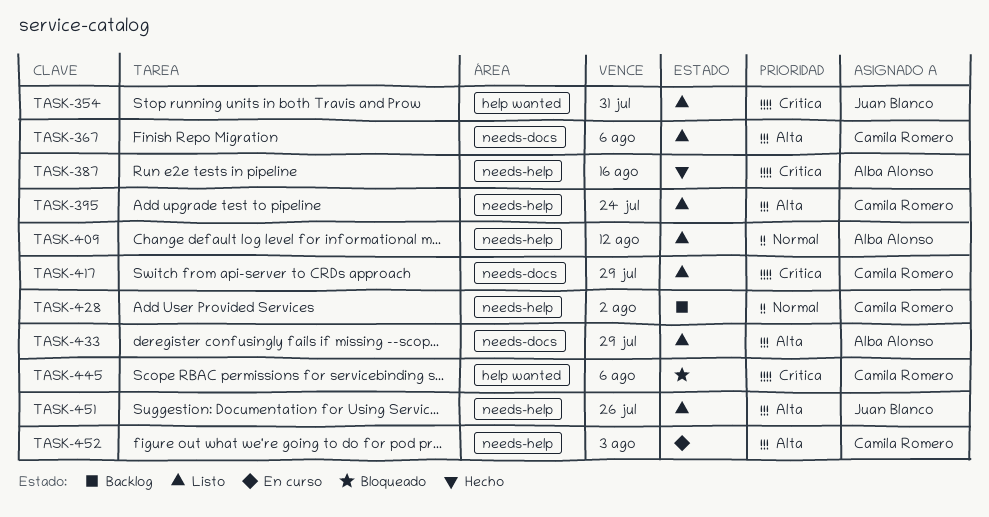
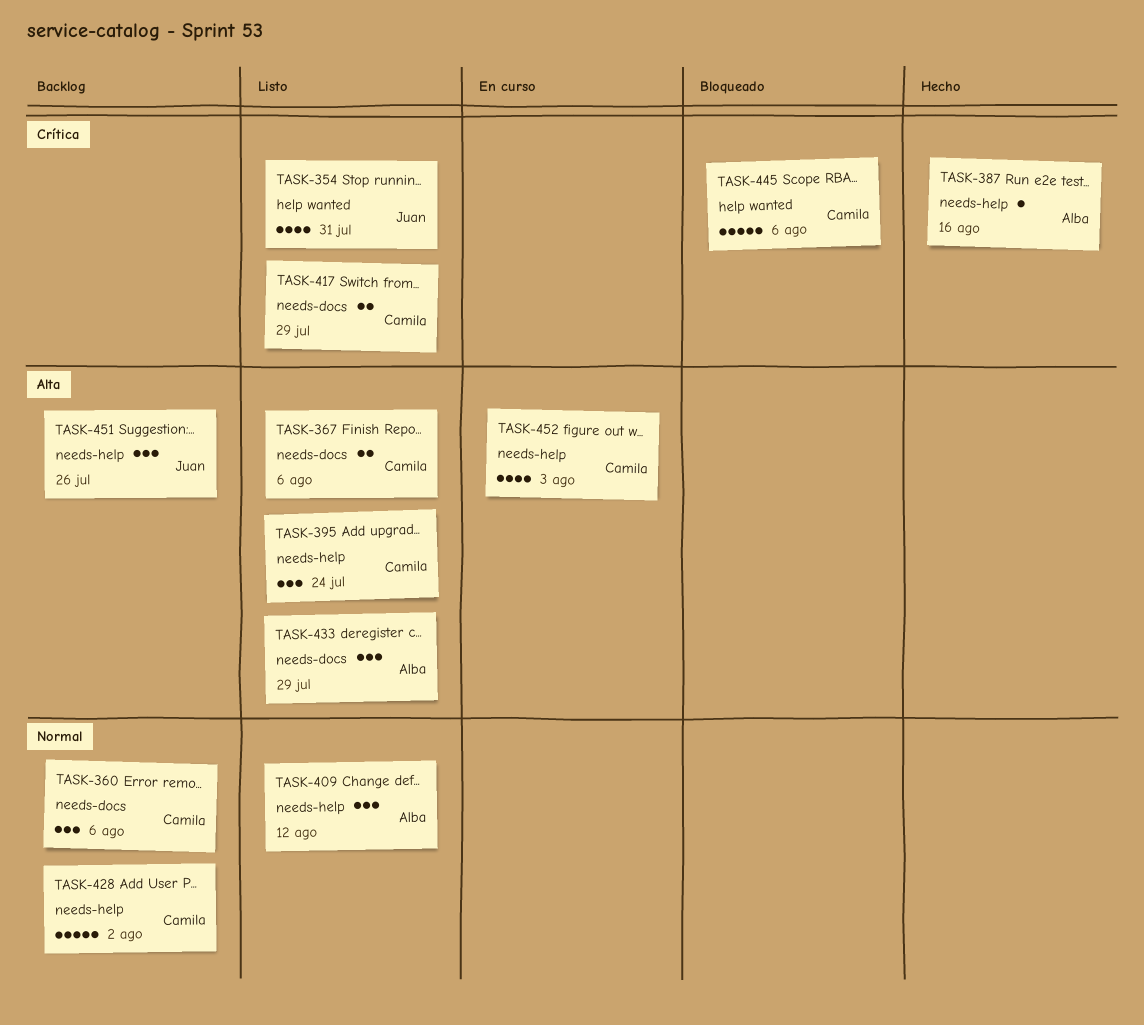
TASK-360: none -> present
TASK-451, status: Listo -> Backlog

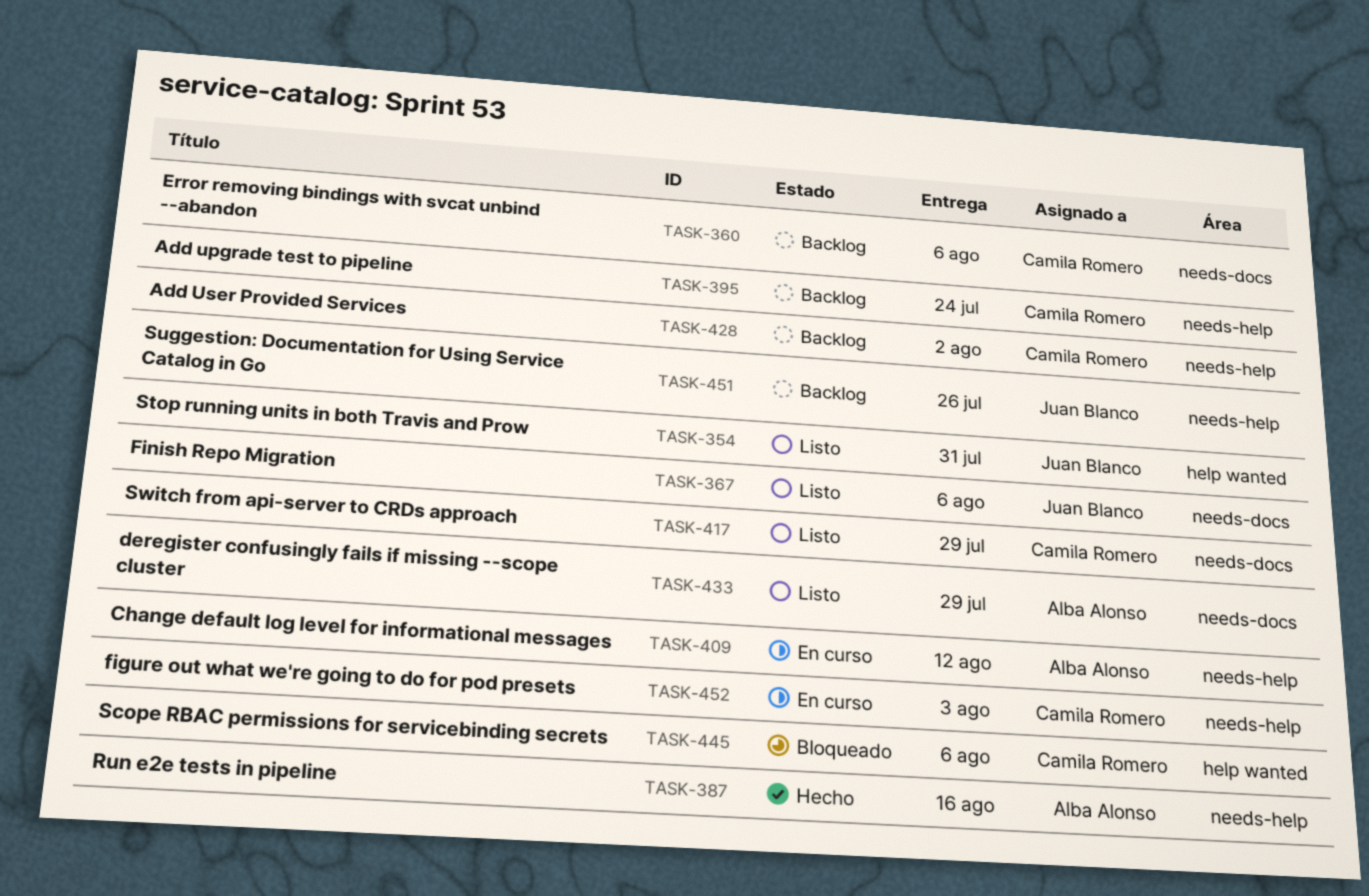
TASK-367, owner: Camila Romero -> Juan Blanco
TASK-395, status: Listo -> Backlog
TASK-409, status: Listo -> En curso

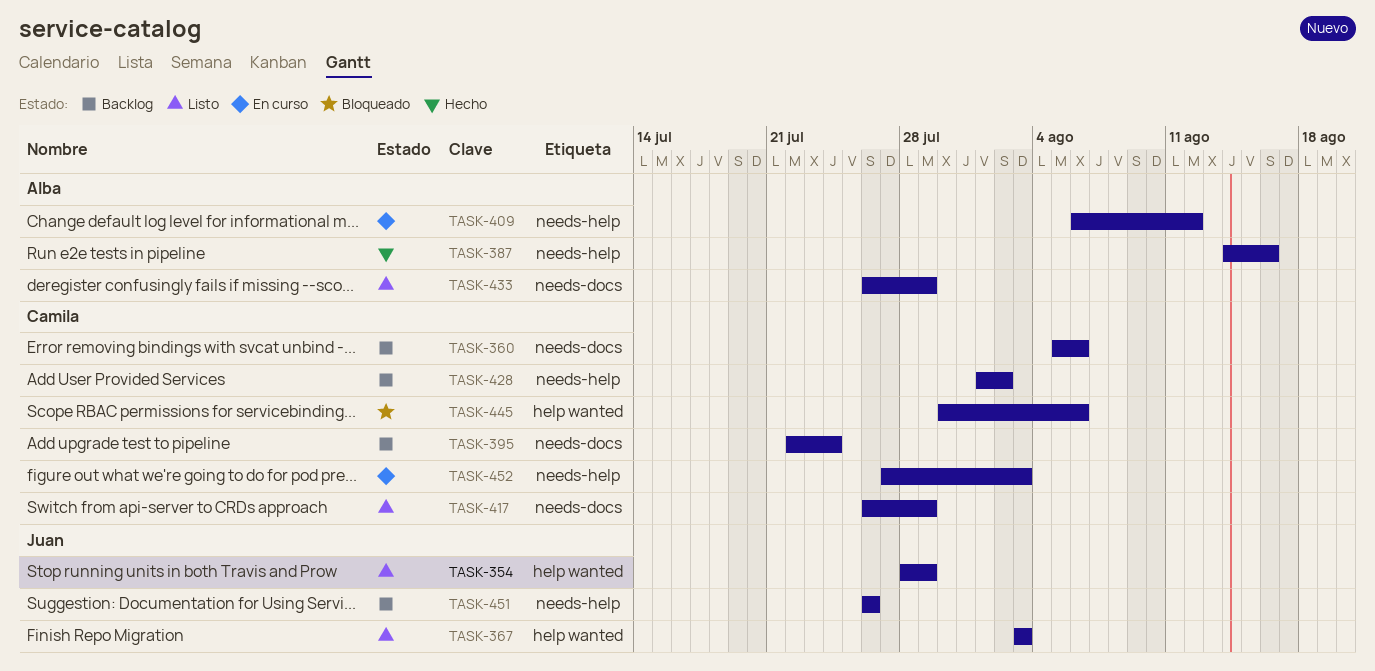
TASK-354, due: Jul 31 -> Jul 29
TASK-367, label: needs-docs -> help wanted
TASK-367, due: Aug 6 -> Aug 3
TASK-395, label: needs-help -> needs-docs

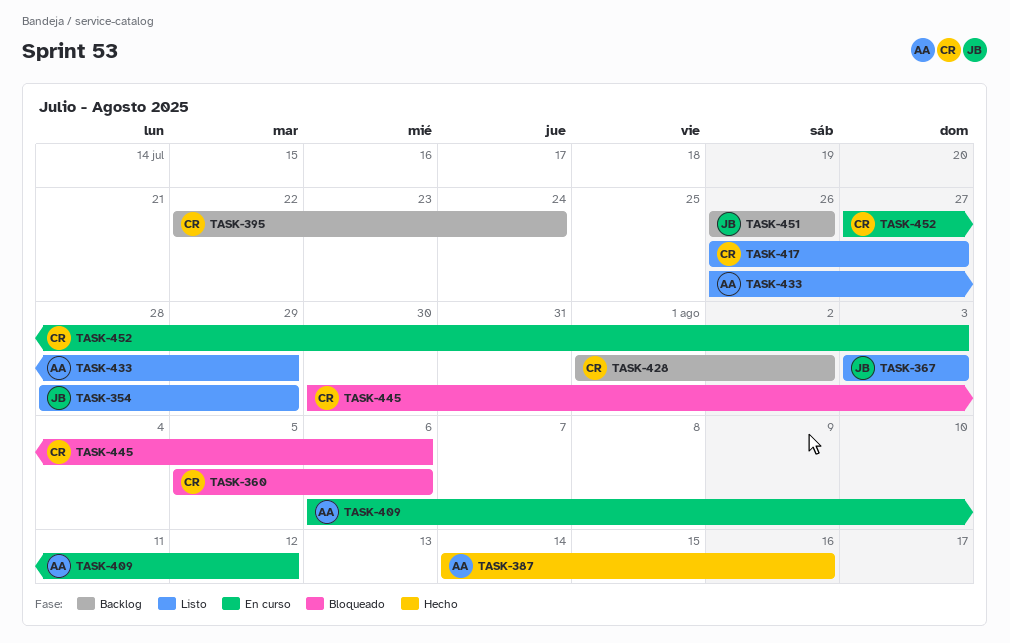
TASK-360, status: Backlog -> Bloqueado
TASK-417, due: Jul 29 -> Jul 27

